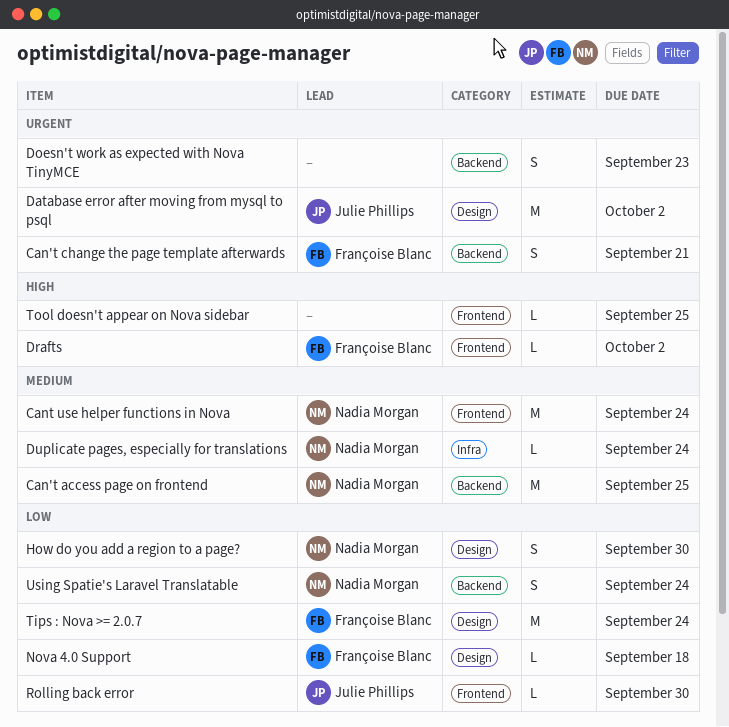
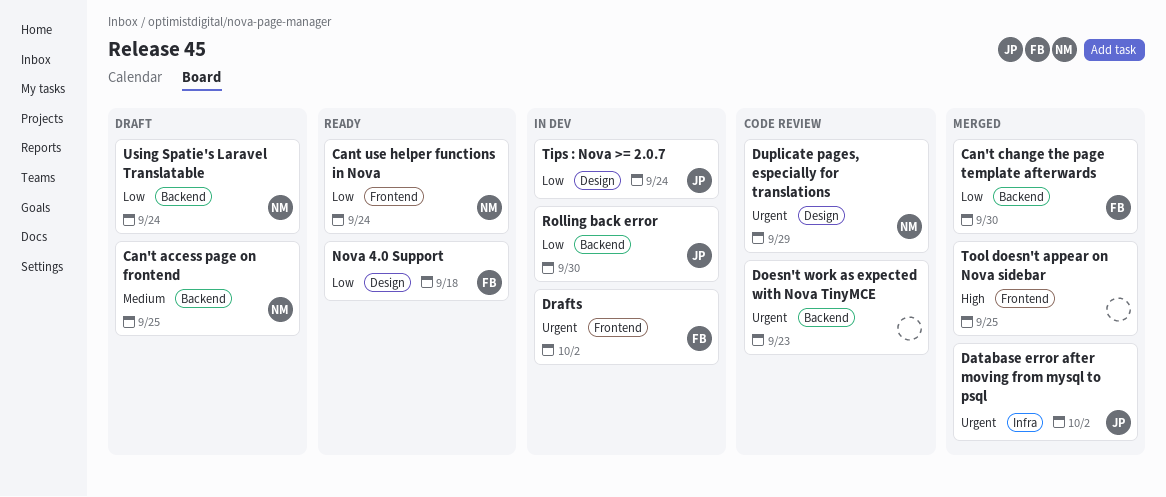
Can't change the page template afterwards, priority: Urgent -> Low
Can't change the page template afterwards, due: Sep 21 -> Sep 30
Cant use helper functions in Nova, priority: Medium -> Low
Database error after moving from mysql to psql, label: Design -> Infra
Drafts, priority: High -> Urgent
Duplicate pages, especially for translations, priority: Medium -> Urgent
Duplicate pages, especially for translations, label: Infra -> Design
Duplicate pages, especially for translations, due: Sep 24 -> Sep 29
How do you add a region to a page?: present -> none
Rolling back error, label: Frontend -> Backend
Tips : Nova >= 2.0.7, owner: Françoise Blanc -> Julie Phillips

